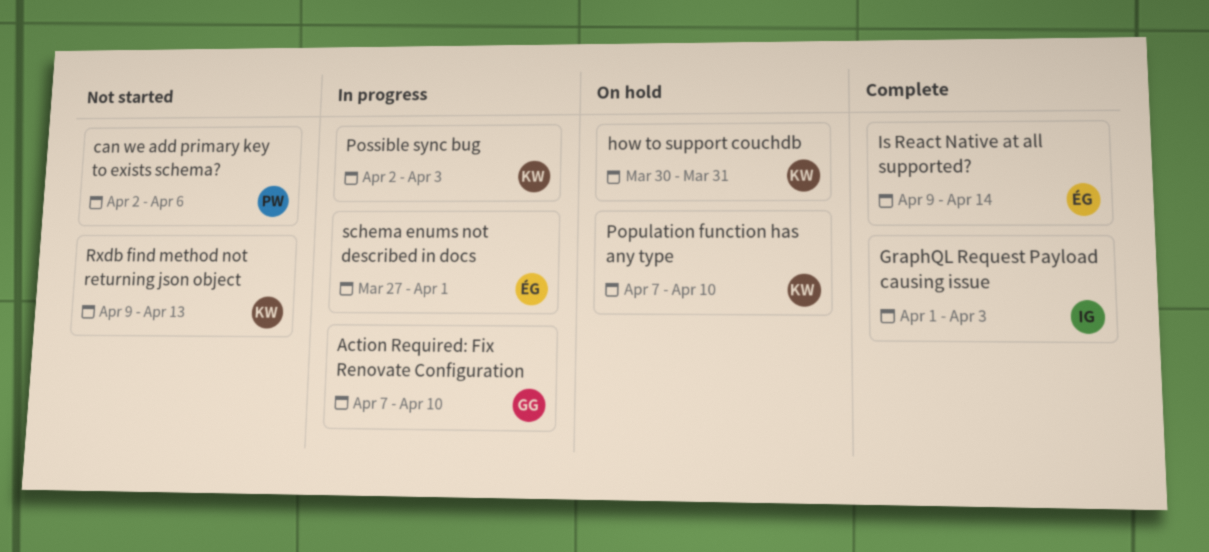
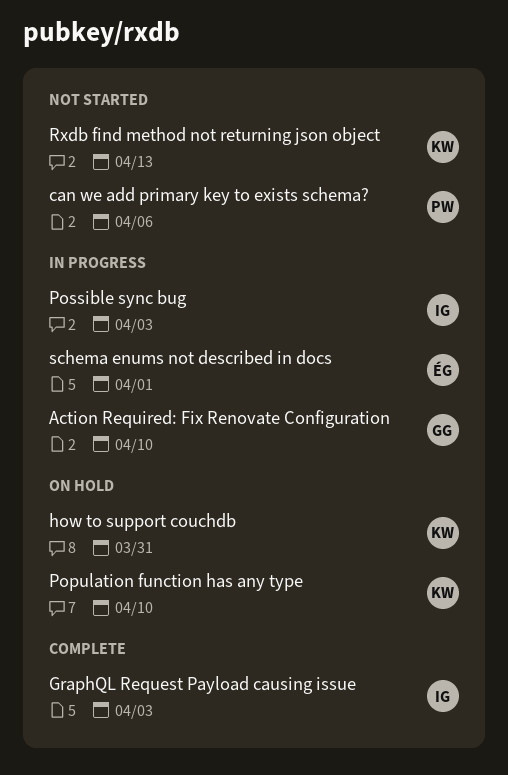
Is React Native at all supported?: present -> none
Possible sync bug, owner: KW -> IG

